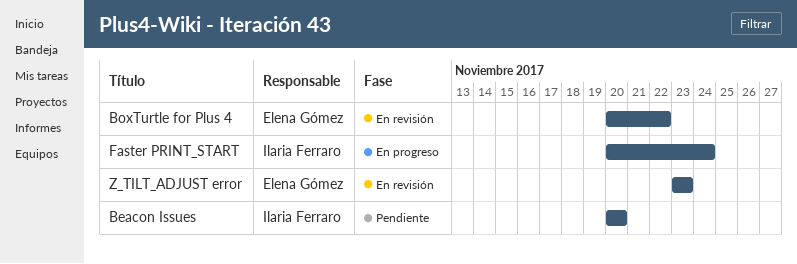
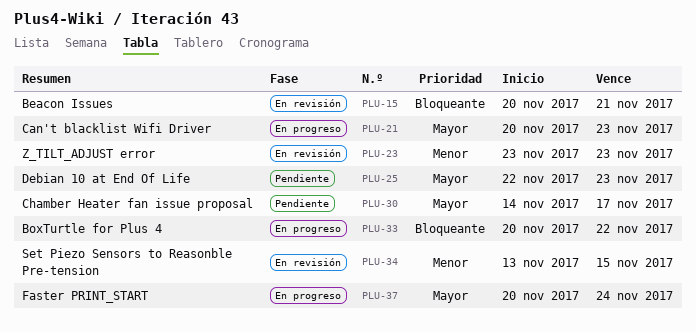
Beacon Issues, status: Pendiente -> En revisión
Beacon Issues, due: Nov 20 -> Nov 21
BoxTurtle for Plus 4, status: En revisión -> En progreso
Can't blacklist Wifi Driver: none -> present
Chamber Heater fan issue proposal: none -> present
Debian 10 at End Of Life: none -> present
Set Piezo Sensors to Reasonble Pre-tension: none -> present

